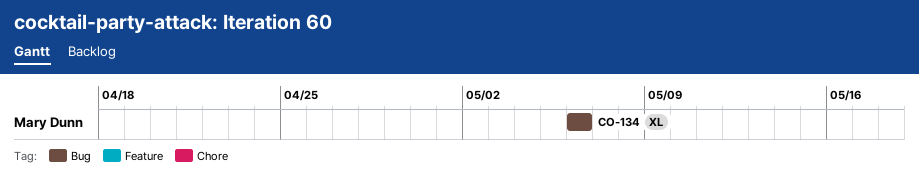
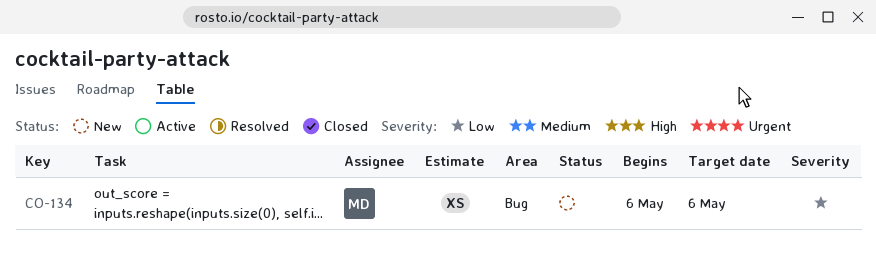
CO-134, estimate: XL -> XS

